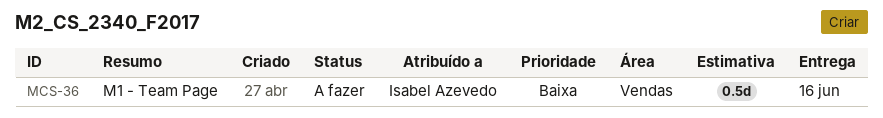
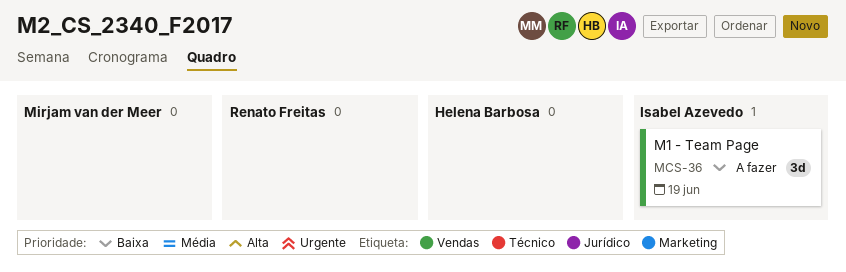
MCS-36, estimate: 0.5d -> 3d
MCS-36, due: Jun 16 -> Jun 19

